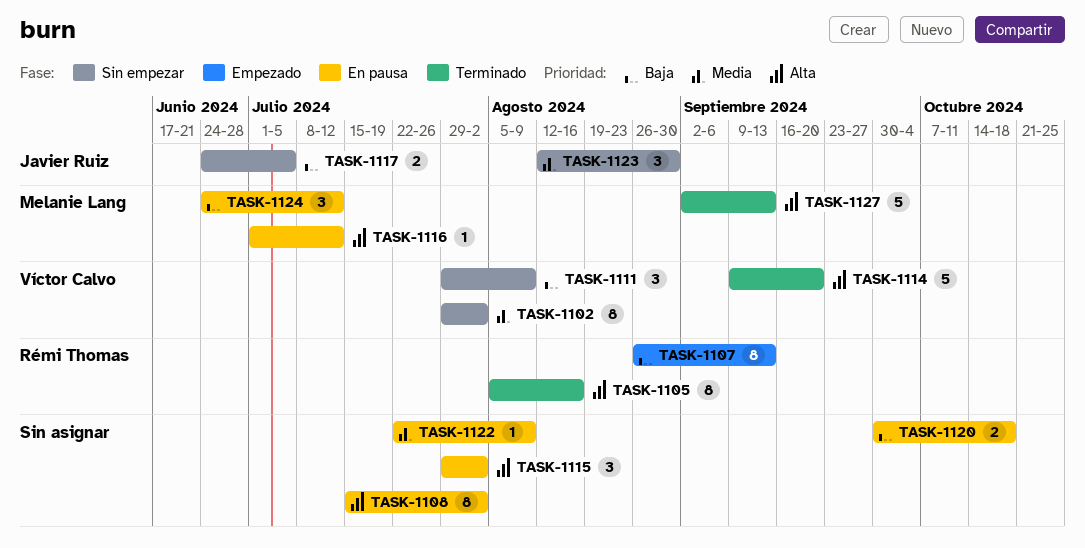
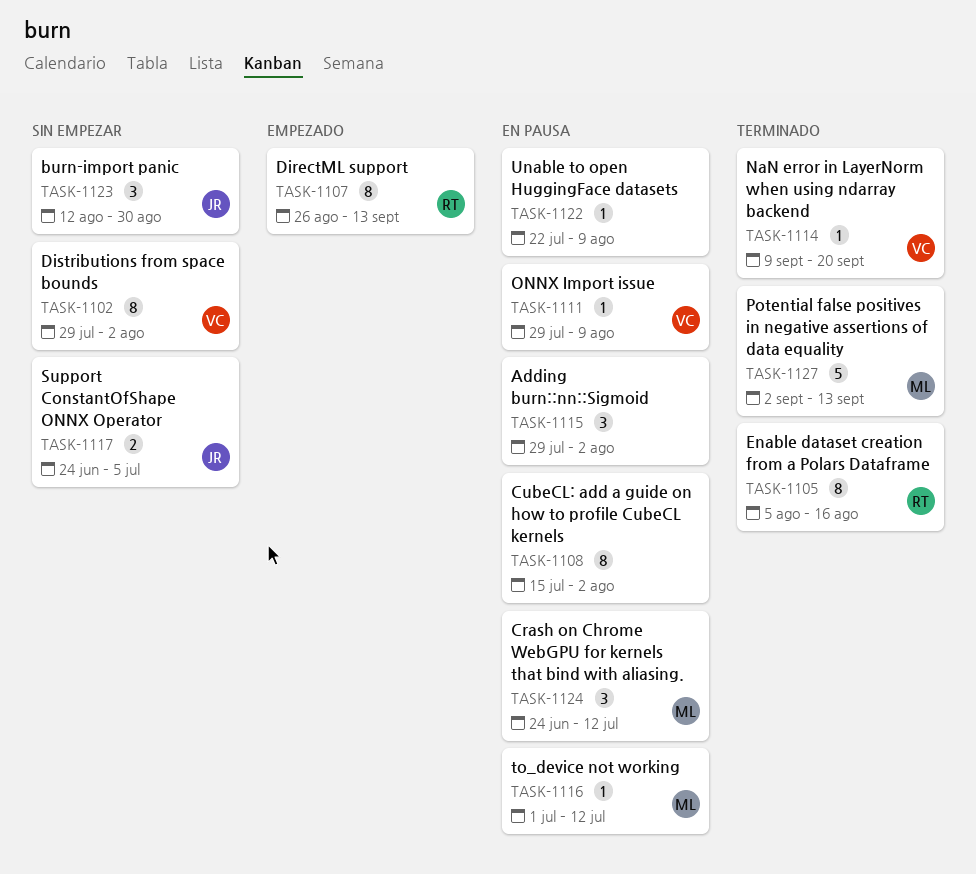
TASK-1111, status: Sin empezar -> En pausa
TASK-1111, estimate: 3 -> 1
TASK-1114, estimate: 5 -> 1
TASK-1120: present -> none

